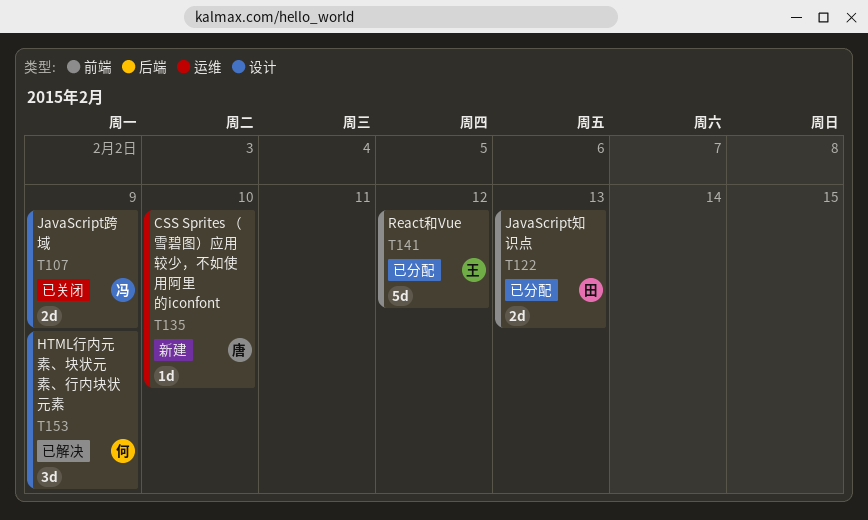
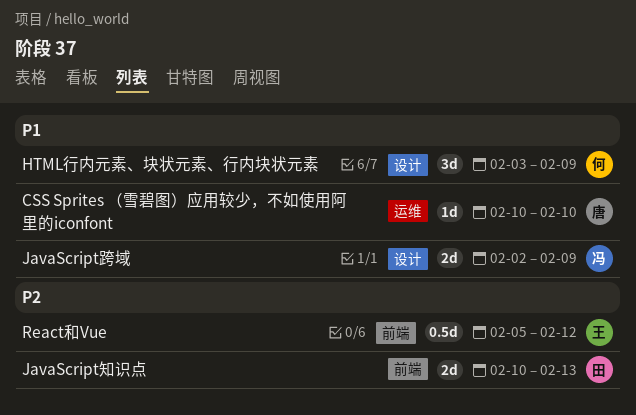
React和Vue, estimate: 5d -> 0.5d

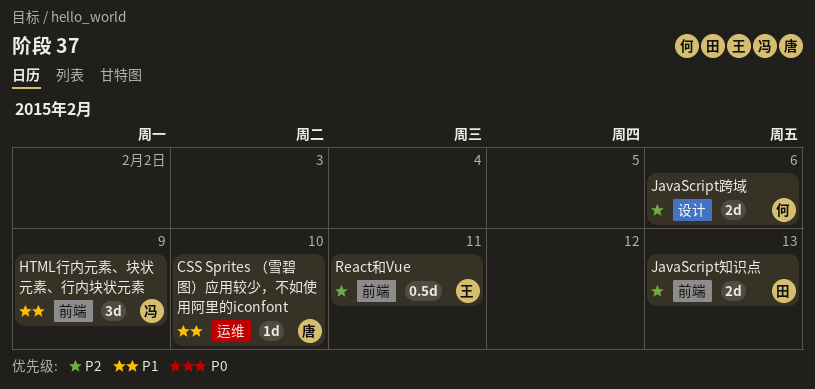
HTML行内元素、块状元素、行内块状元素, owner: 何 -> 冯
HTML行内元素、块状元素、行内块状元素, label: 设计 -> 前端
JavaScript跨域, owner: 冯 -> 何
JavaScript跨域, priority: P1 -> P2
JavaScript跨域, due: Feb 9 -> Feb 6
React和Vue, due: Feb 12 -> Feb 11

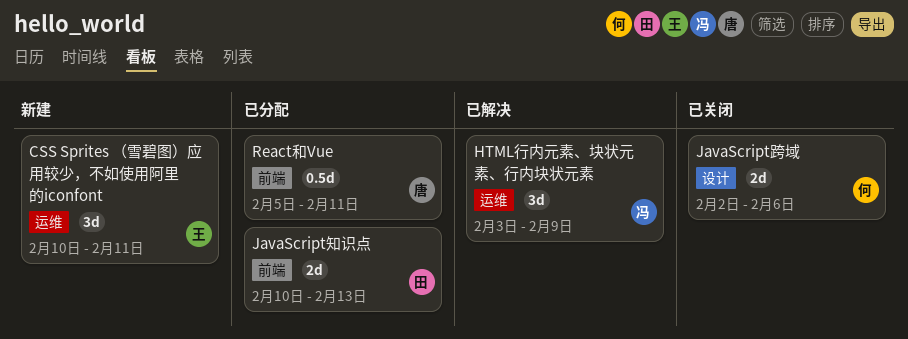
CSS Sprites （雪碧图）应用较少，不如使用阿里的iconfont, owner: 唐 -> 王
CSS Sprites （雪碧图）应用较少，不如使用阿里的iconfont, estimate: 1d -> 3d
CSS Sprites （雪碧图）应用较少，不如使用阿里的iconfont, due: Feb 10 -> Feb 11
HTML行内元素、块状元素、行内块状元素, label: 前端 -> 运维
React和Vue, owner: 王 -> 唐

